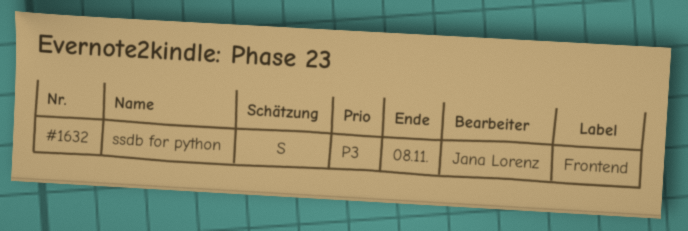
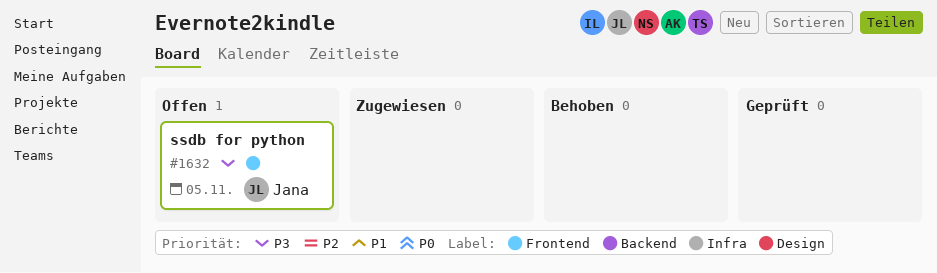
#1632, due: Nov 8 -> Nov 5

